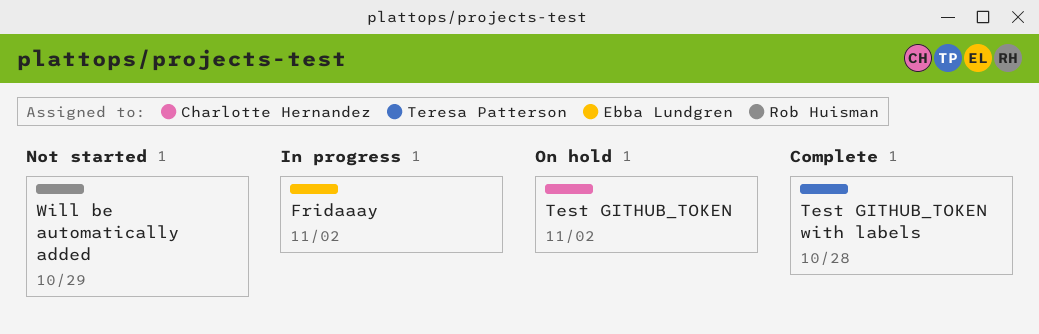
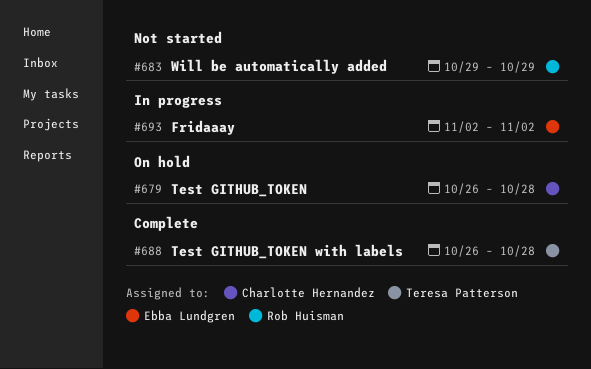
Test GITHUB_TOKEN, due: Nov 2 -> Oct 28

